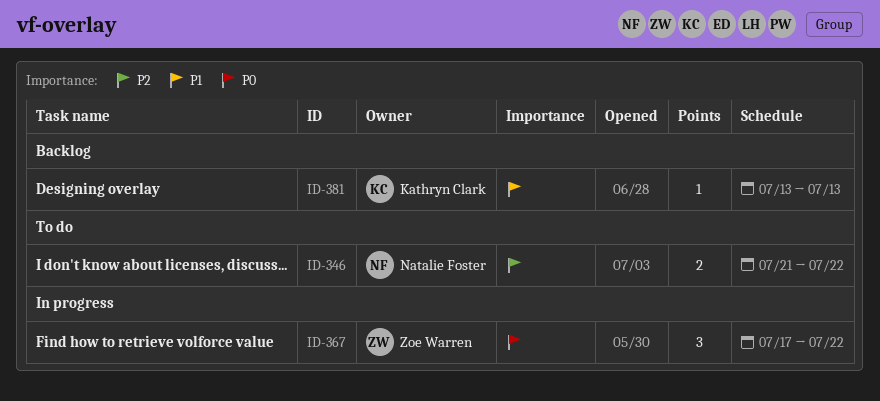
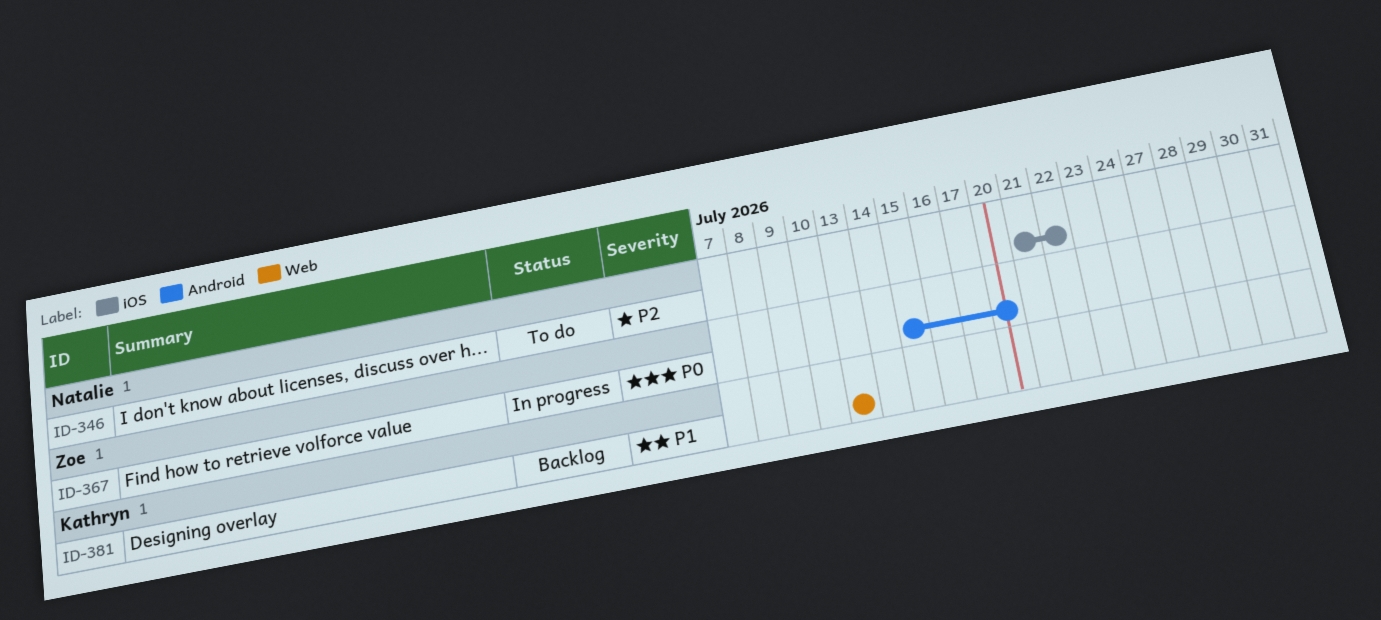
ID-367, start: Jul 17 -> Jul 15
ID-367, due: Jul 22 -> Jul 20

